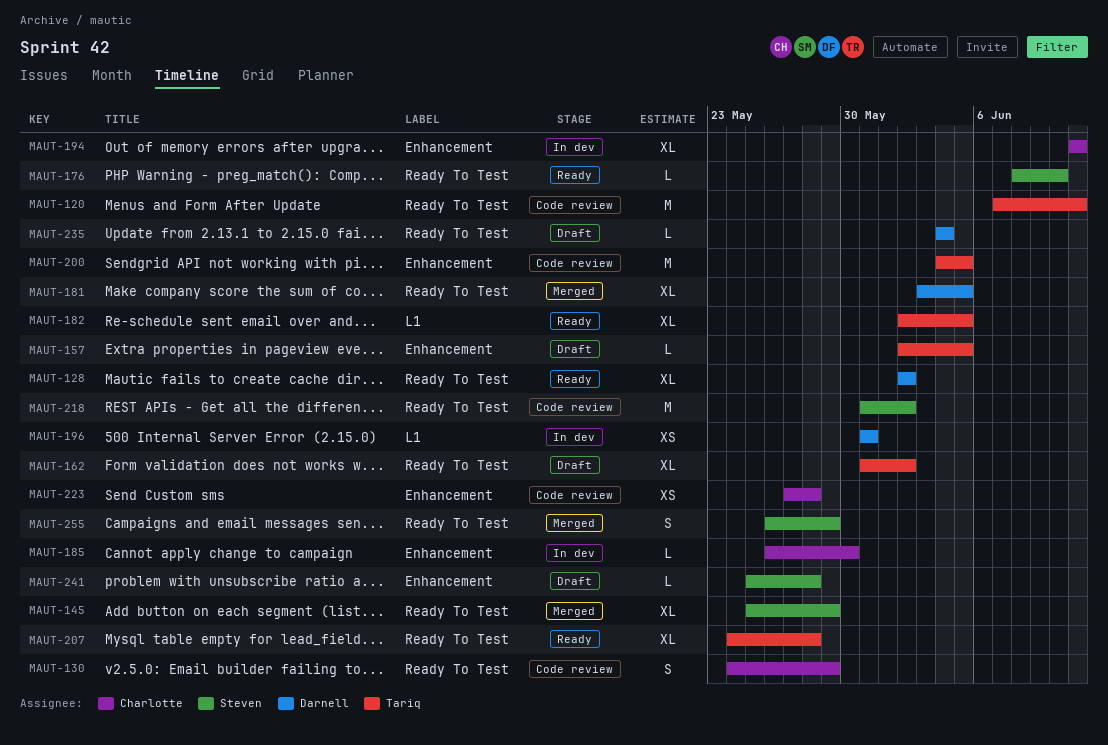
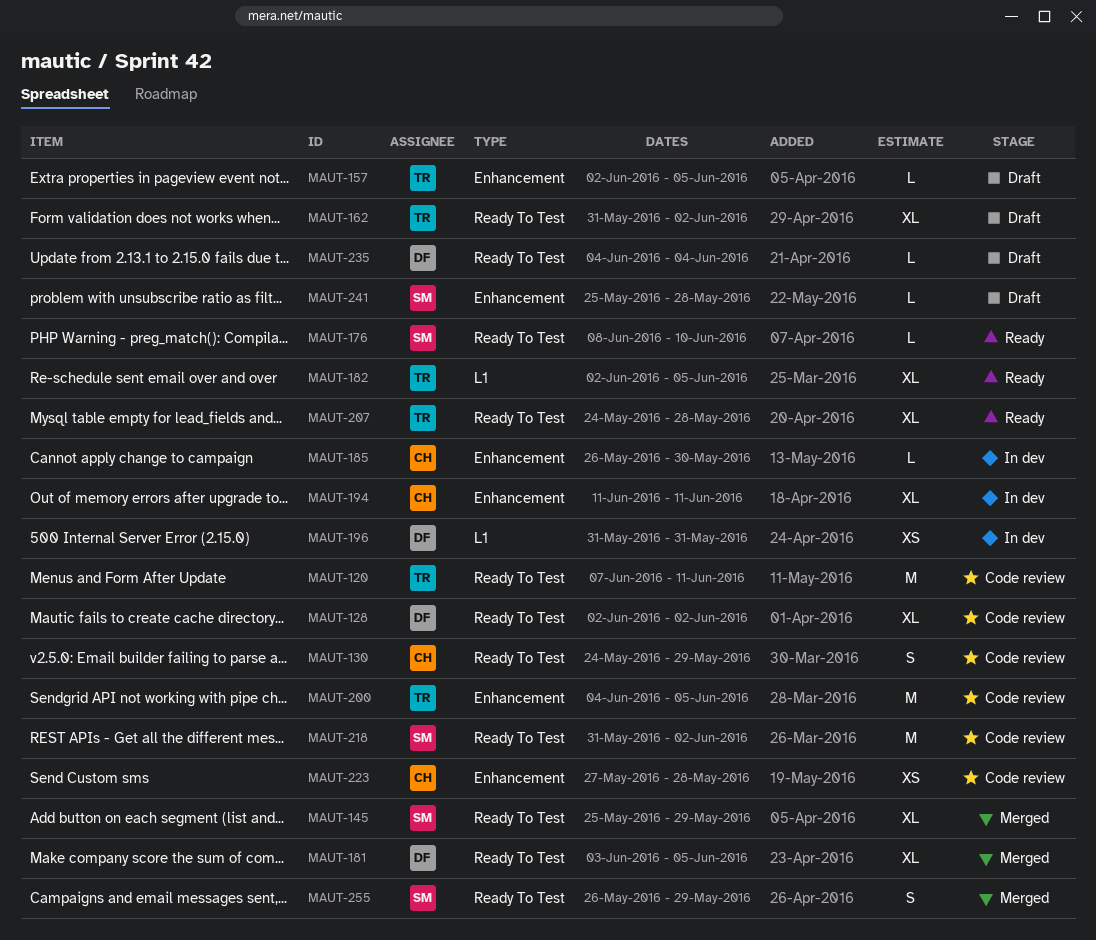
MAUT-128, status: Ready -> Code review

